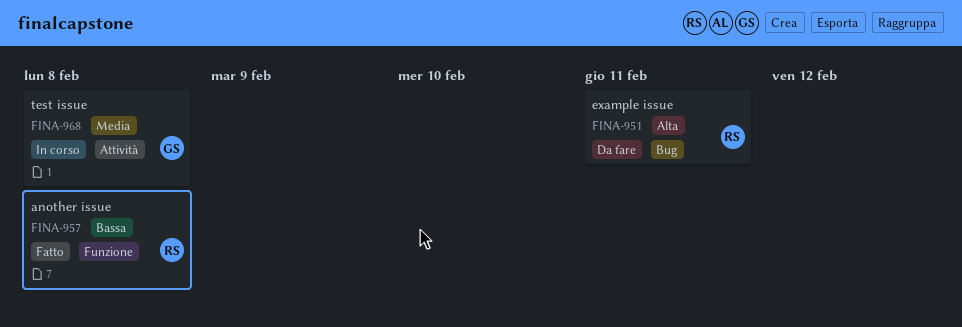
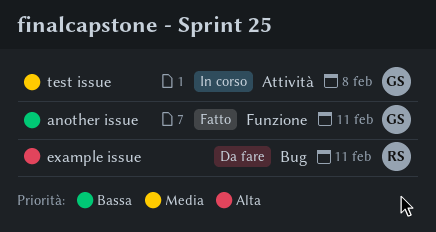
another issue, owner: RS -> GS
another issue, due: Feb 8 -> Feb 11

